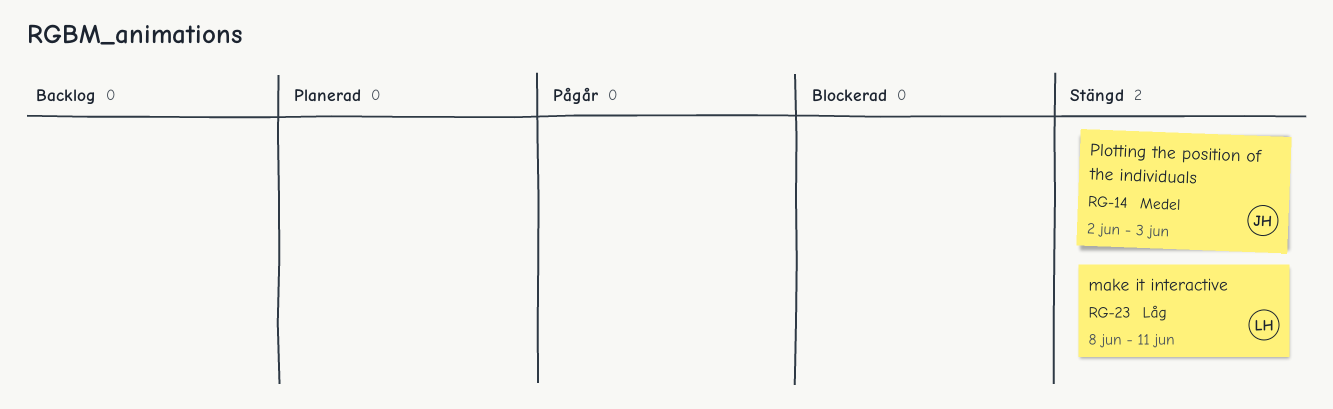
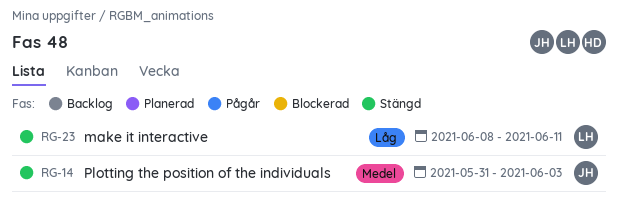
RG-14, start: Jun 2 -> May 31

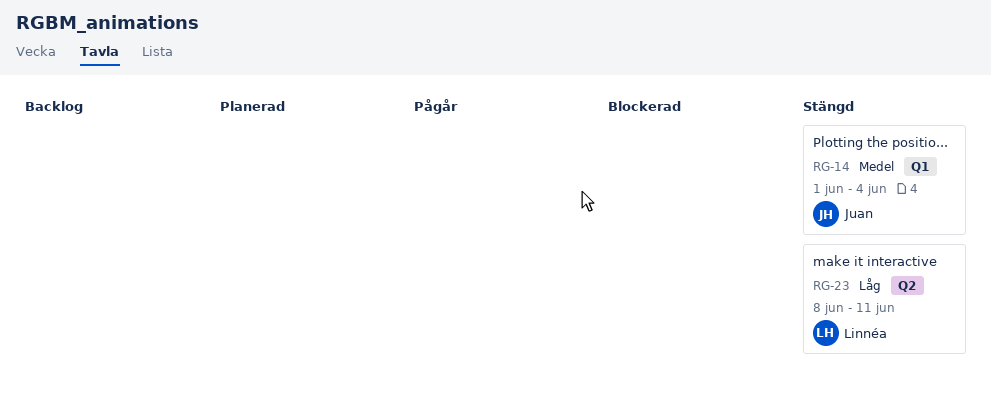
RG-14, start: May 31 -> Jun 1
RG-14, due: Jun 3 -> Jun 4

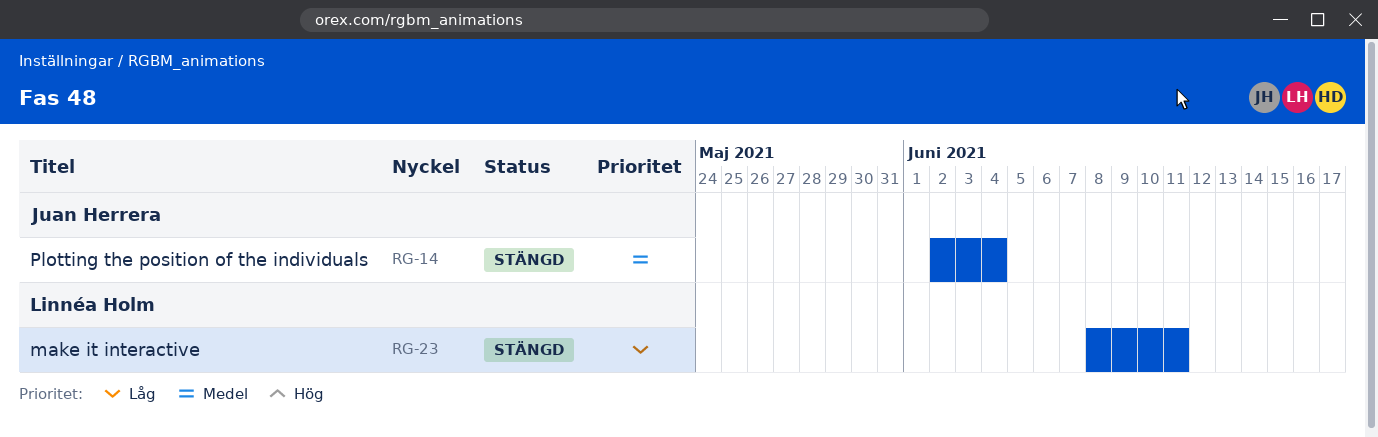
RG-14, start: Jun 1 -> Jun 2

